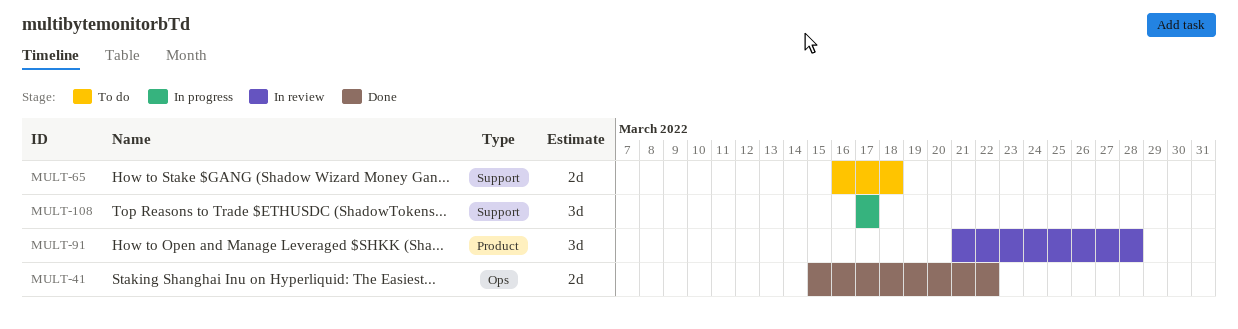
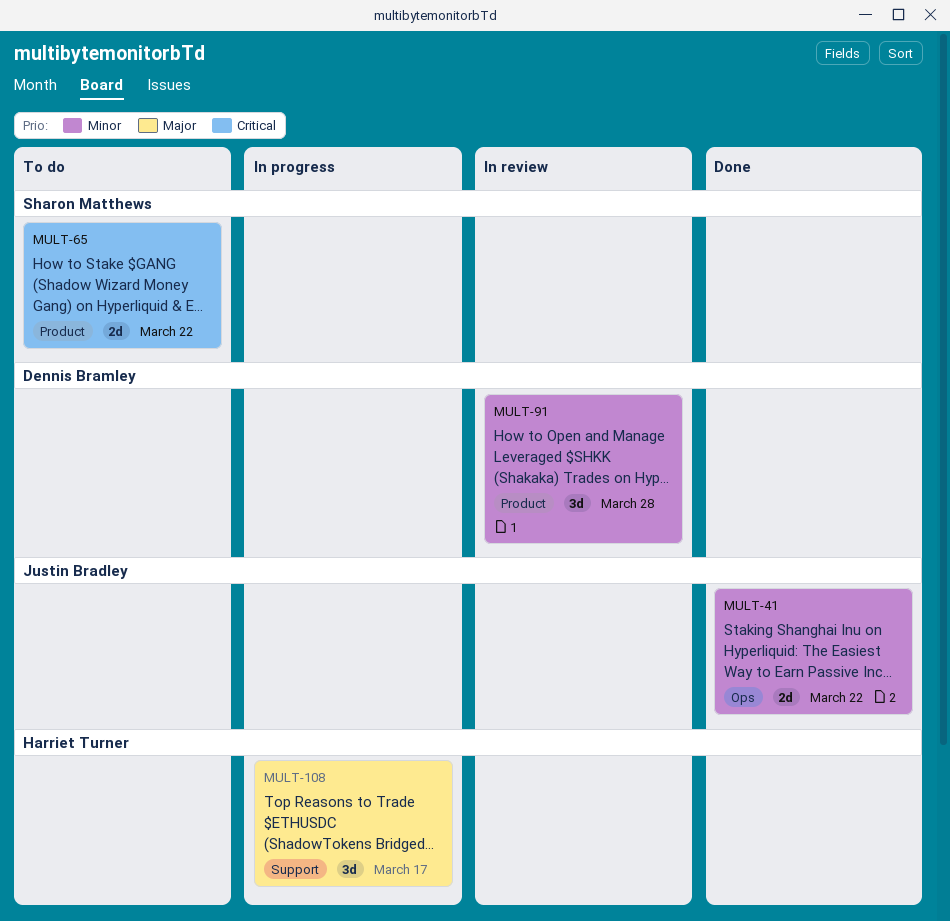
MULT-65, label: Support -> Product
MULT-65, due: Mar 18 -> Mar 22

